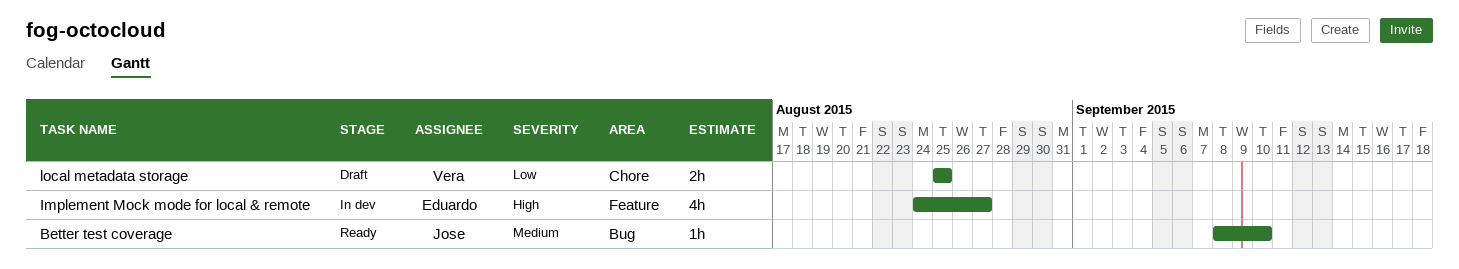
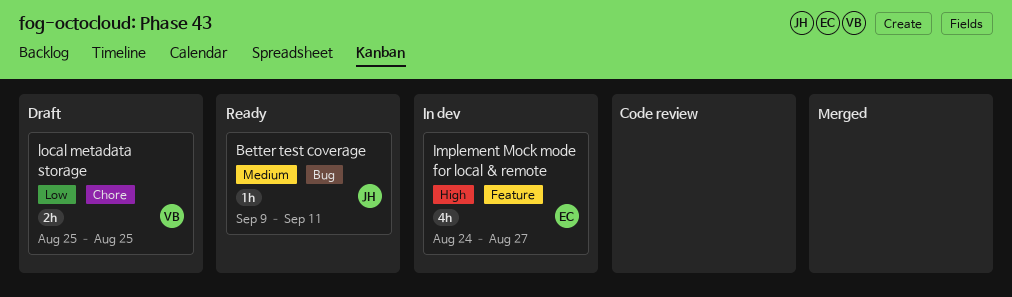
Better test coverage, start: Sep 8 -> Sep 9
Better test coverage, due: Sep 10 -> Sep 11

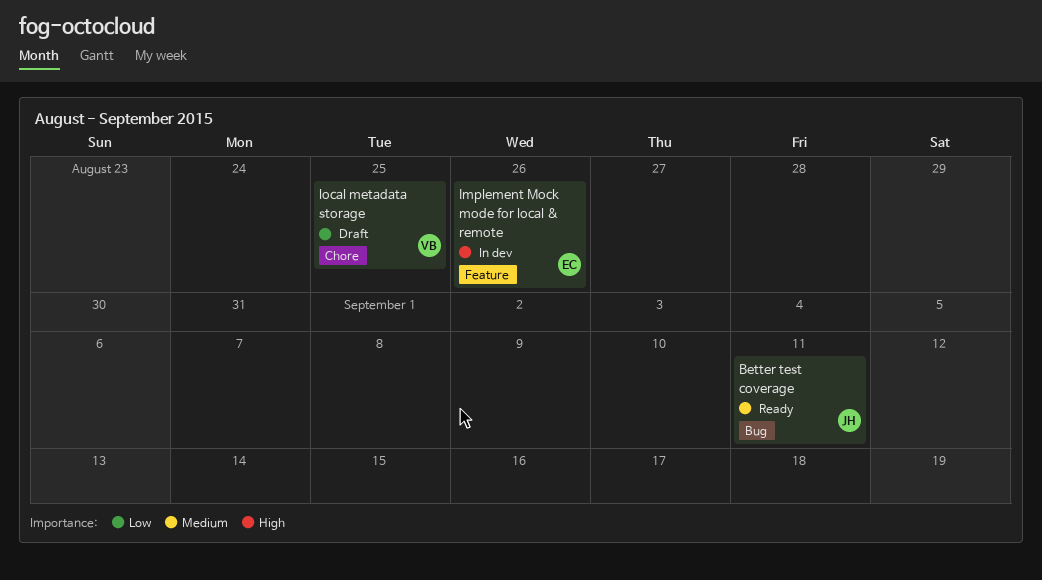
Implement Mock mode for local & remote, due: Aug 27 -> Aug 26

